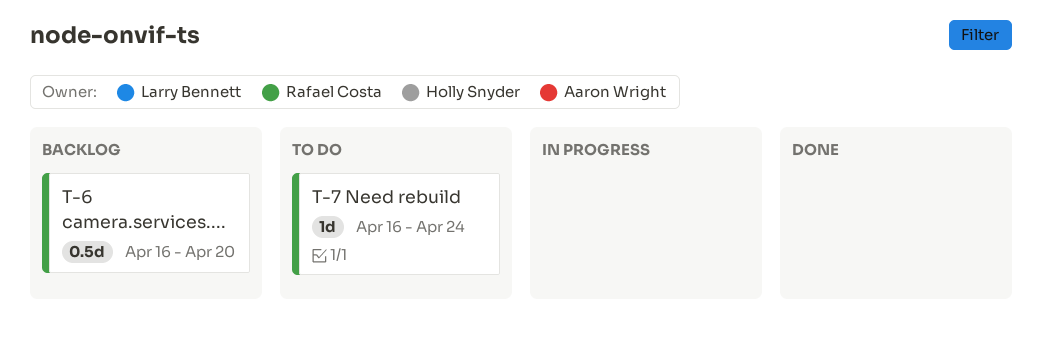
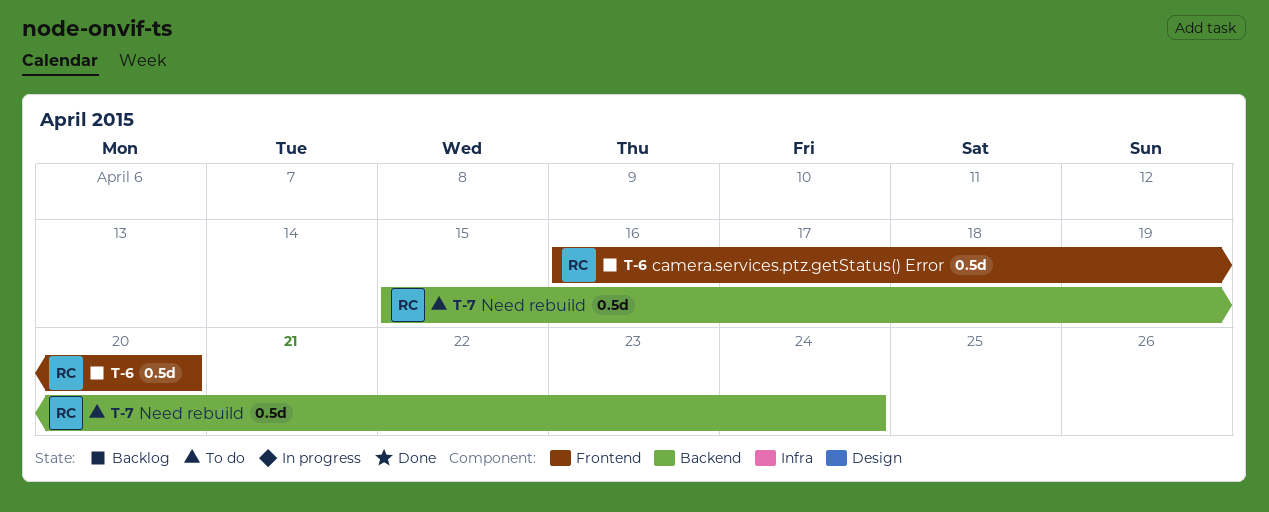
T-7, estimate: 1d -> 0.5d
T-7, start: Apr 16 -> Apr 15

